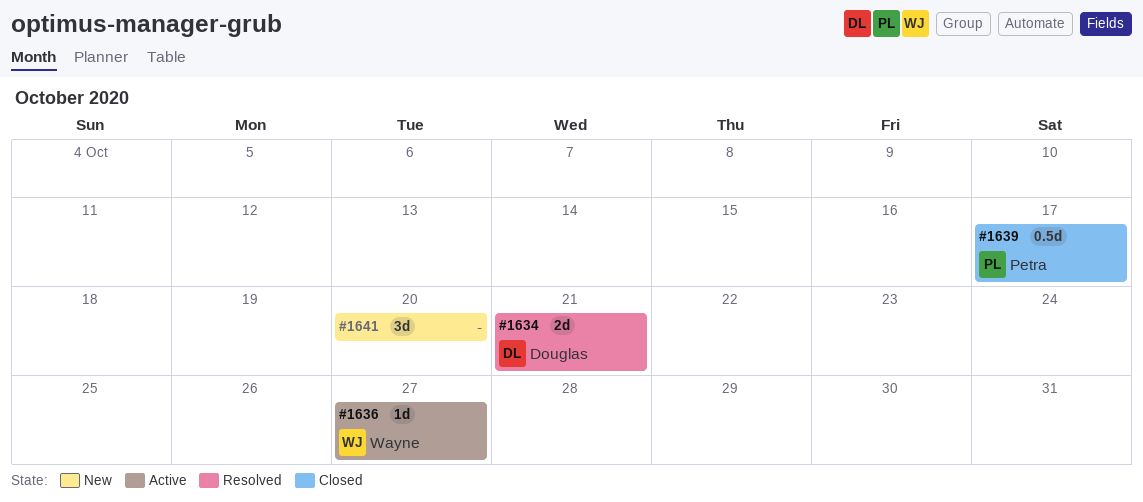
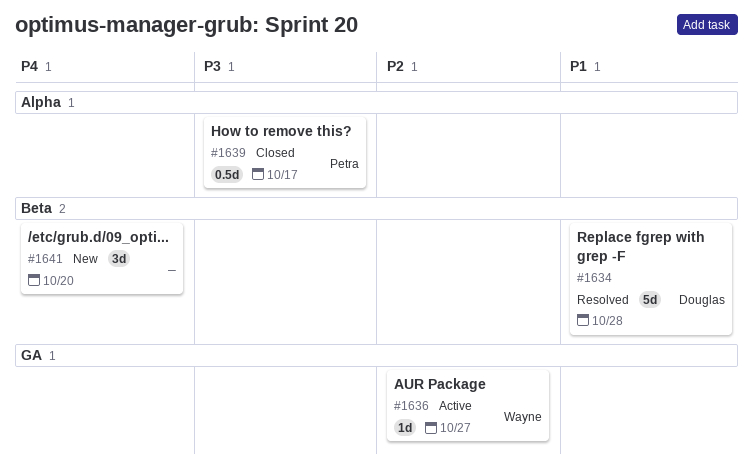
#1634, estimate: 2d -> 5d
#1634, due: Oct 21 -> Oct 28

